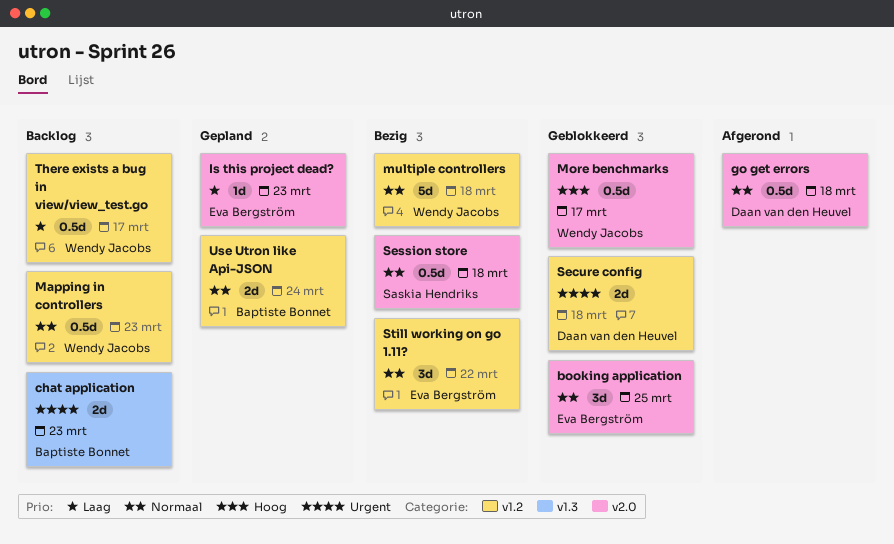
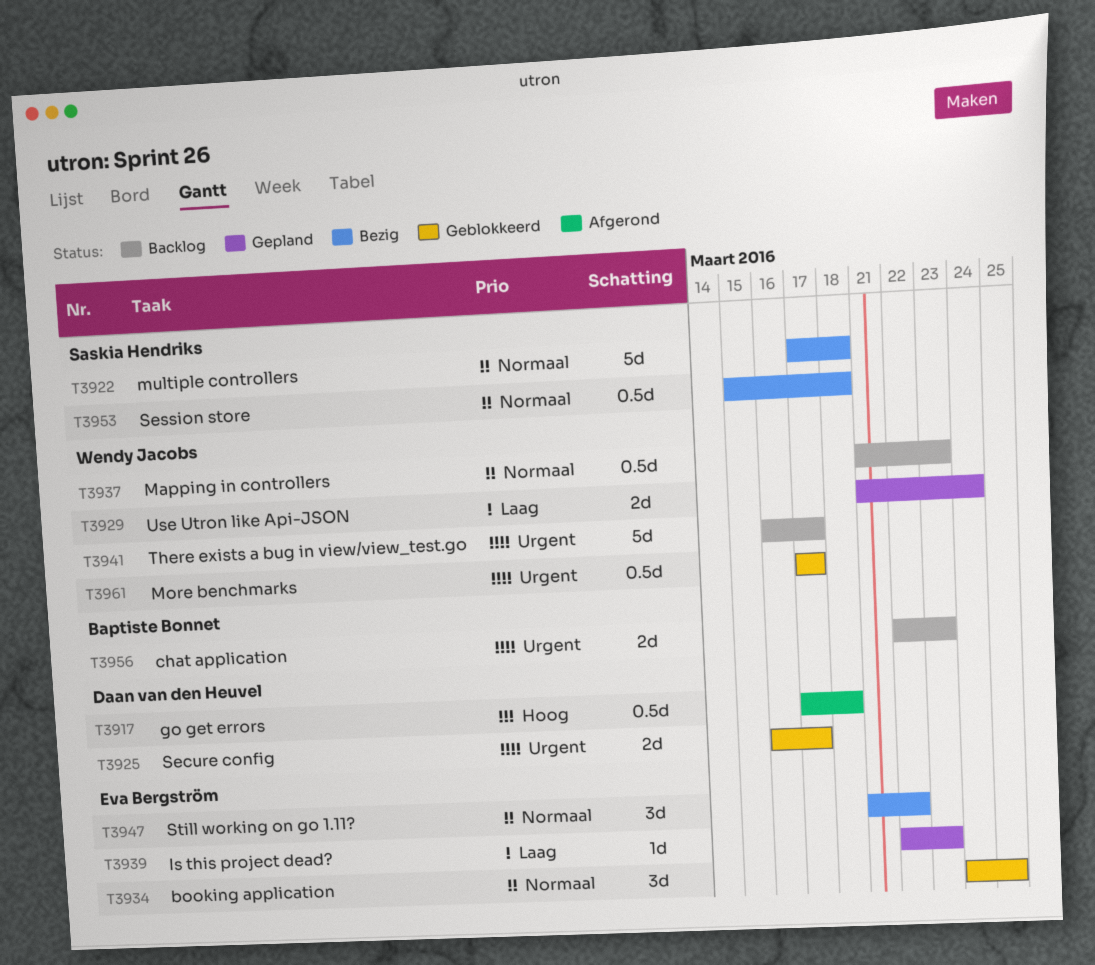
go get errors, priority: Normaal -> Hoog
More benchmarks, priority: Hoog -> Urgent
multiple controllers, owner: Wendy Jacobs -> Saskia Hendriks
Secure config, due: Mar 18 -> Mar 17
There exists a bug in view/view_test.go, priority: Laag -> Urgent
There exists a bug in view/view_test.go, estimate: 0.5d -> 5d
Use Utron like Api-JSON, owner: Baptiste Bonnet -> Wendy Jacobs
Use Utron like Api-JSON, priority: Normaal -> Laag

